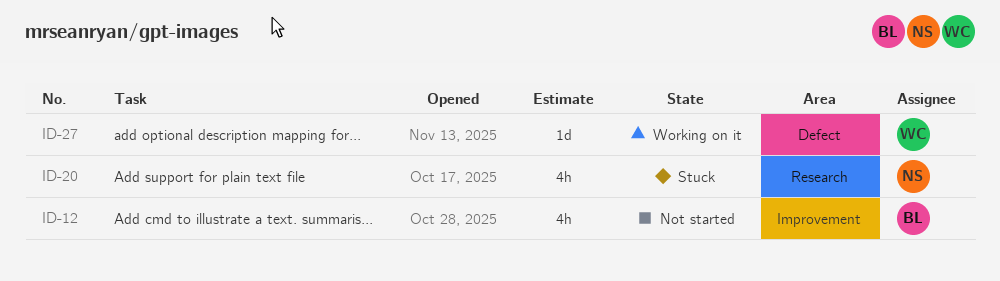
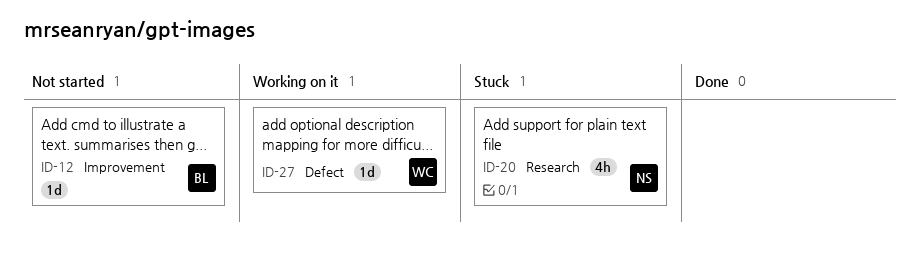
ID-12, estimate: 4h -> 1d

